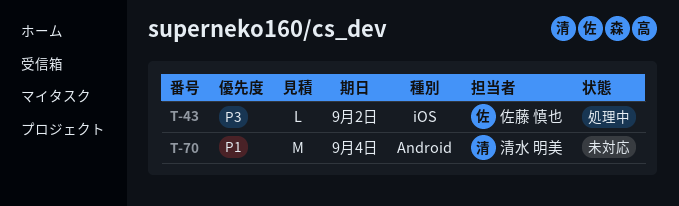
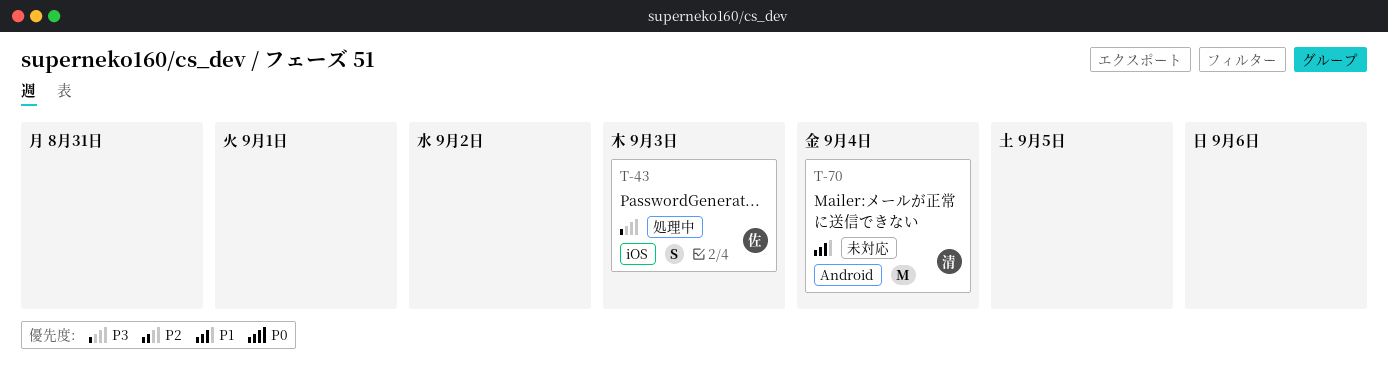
T-43, estimate: L -> S
T-43, due: Sep 2 -> Sep 3

